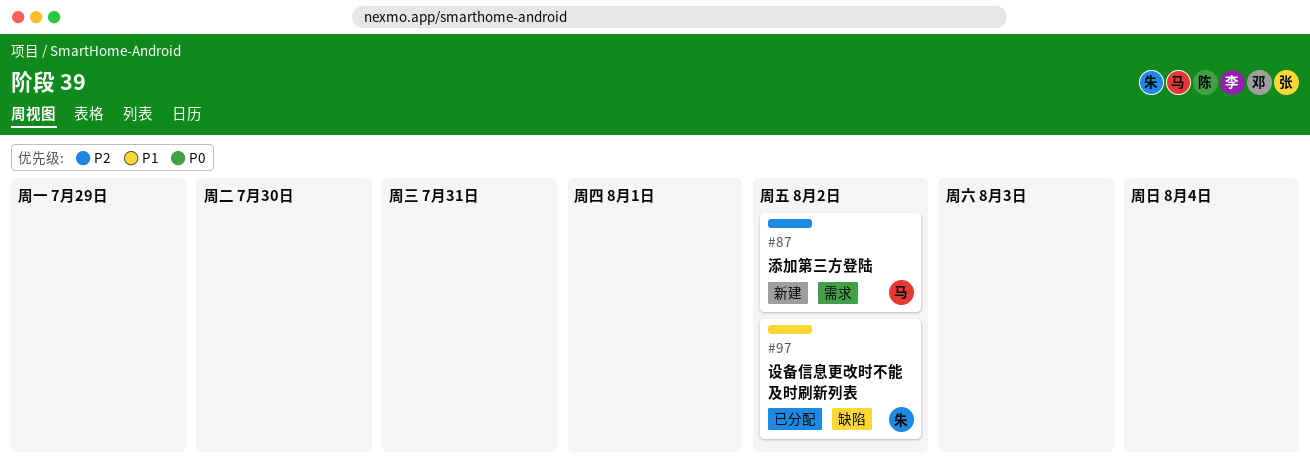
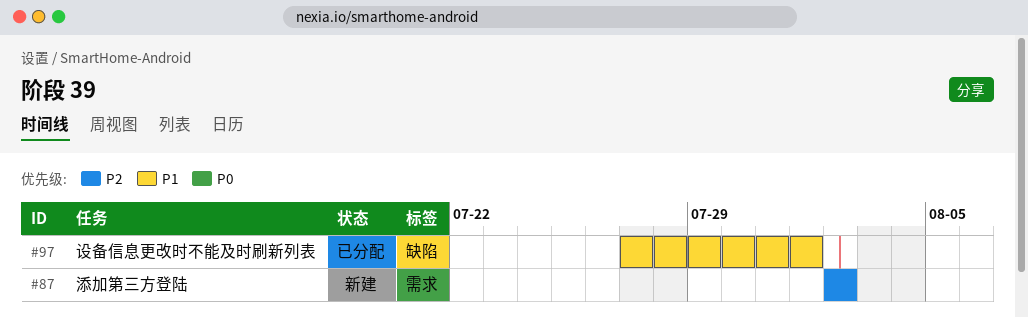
#97, due: Aug 2 -> Aug 1

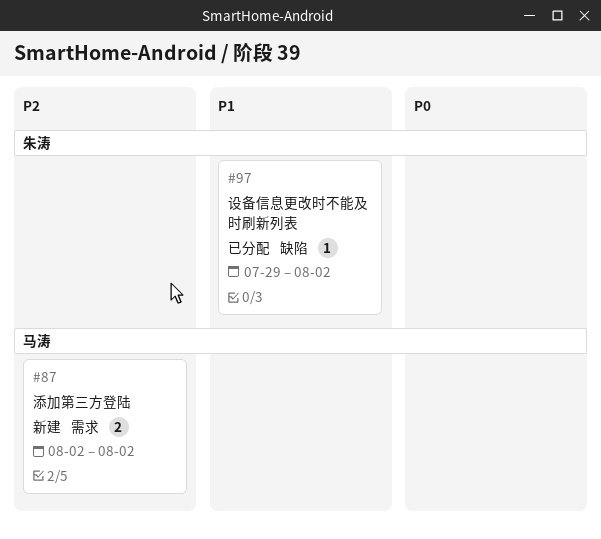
#97, start: Jul 27 -> Jul 29
#97, due: Aug 1 -> Aug 2

